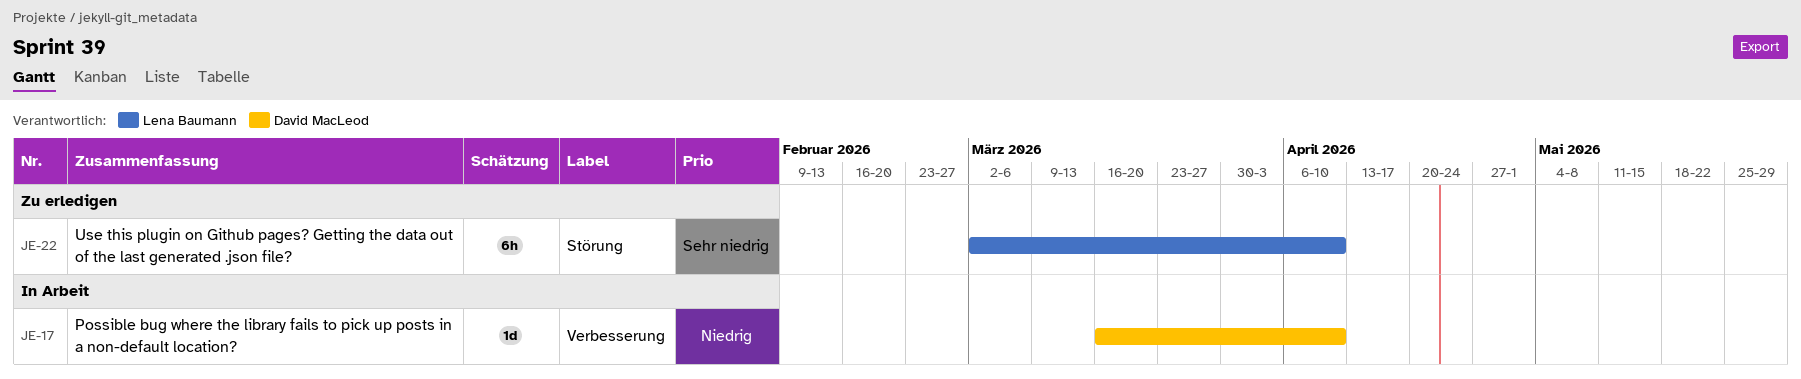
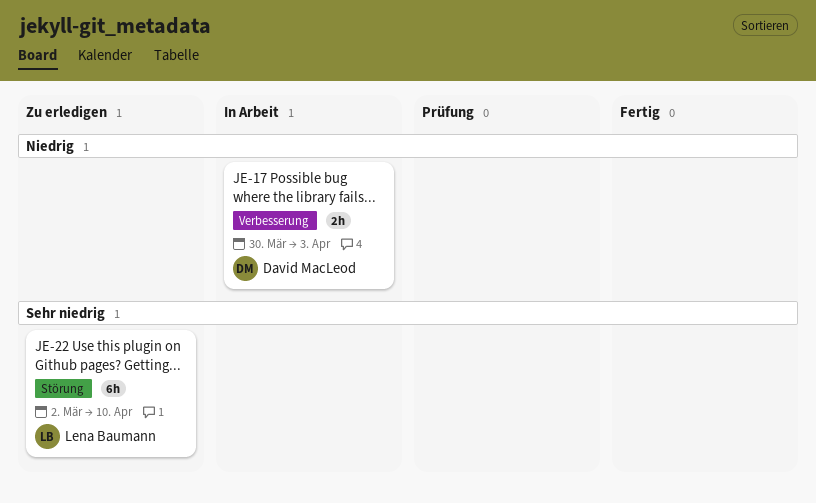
JE-17, estimate: 1d -> 2h
JE-17, start: Mar 16 -> Mar 30
JE-17, due: Apr 10 -> Apr 3

